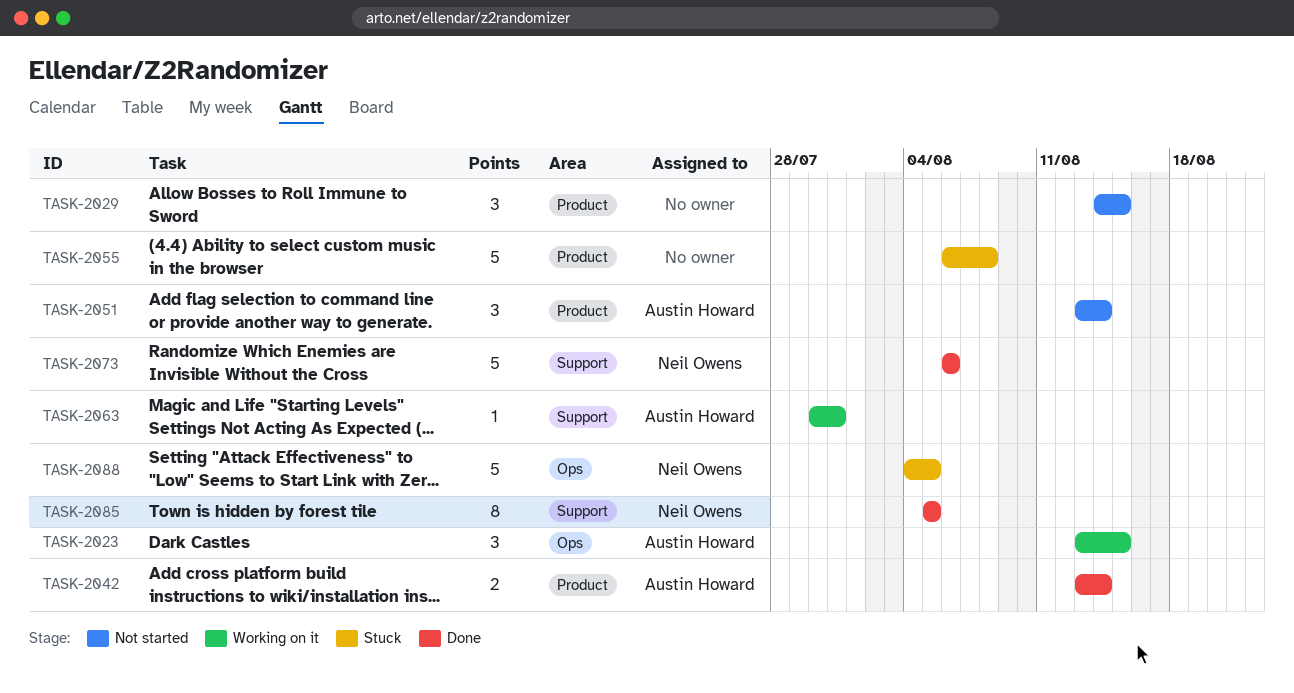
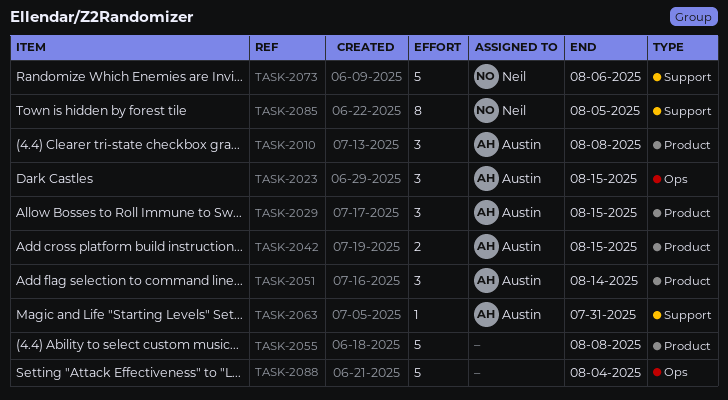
TASK-2010: none -> present
TASK-2029, owner: none -> Austin Howard
TASK-2042, due: Aug 14 -> Aug 15
TASK-2088, owner: Neil Owens -> none
TASK-2088, due: Aug 5 -> Aug 4

